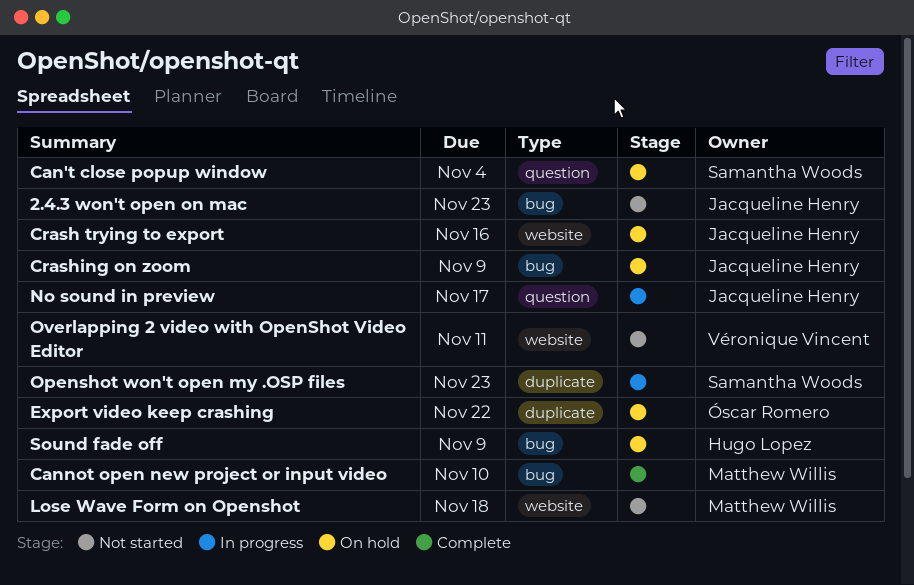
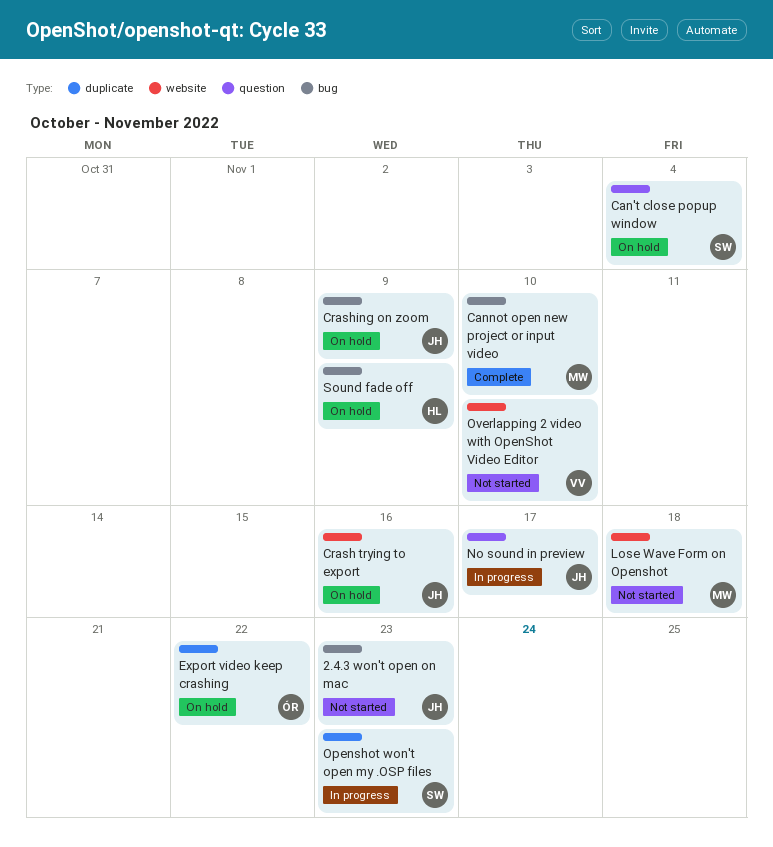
Overlapping 2 video with OpenShot Video Editor, due: Nov 11 -> Nov 10

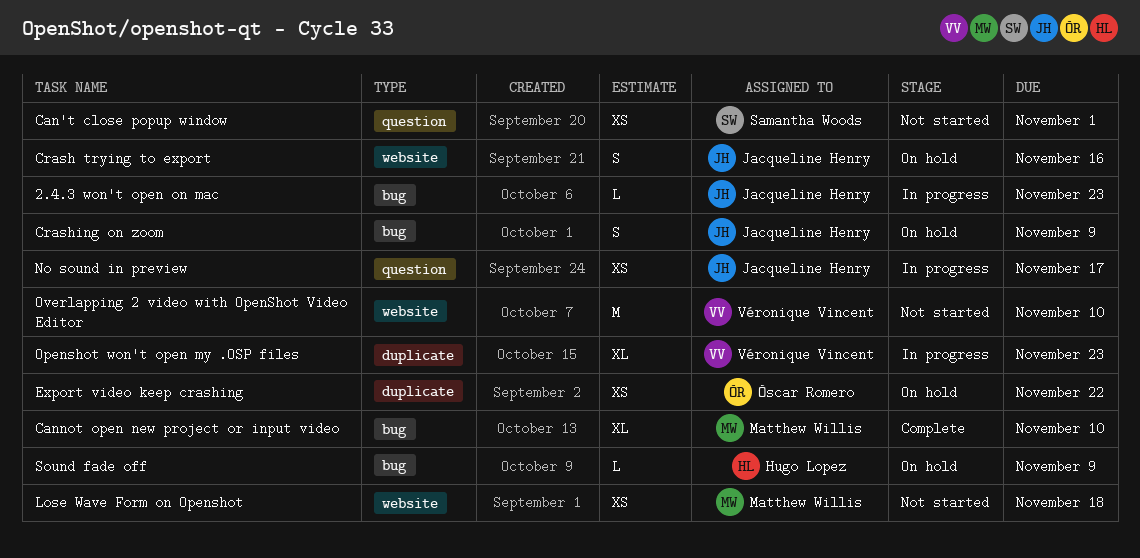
2.4.3 won't open on mac, status: Not started -> In progress
Can't close popup window, status: On hold -> Not started
Can't close popup window, due: Nov 4 -> Nov 1
Openshot won't open my .OSP files, owner: Samantha Woods -> Véronique Vincent

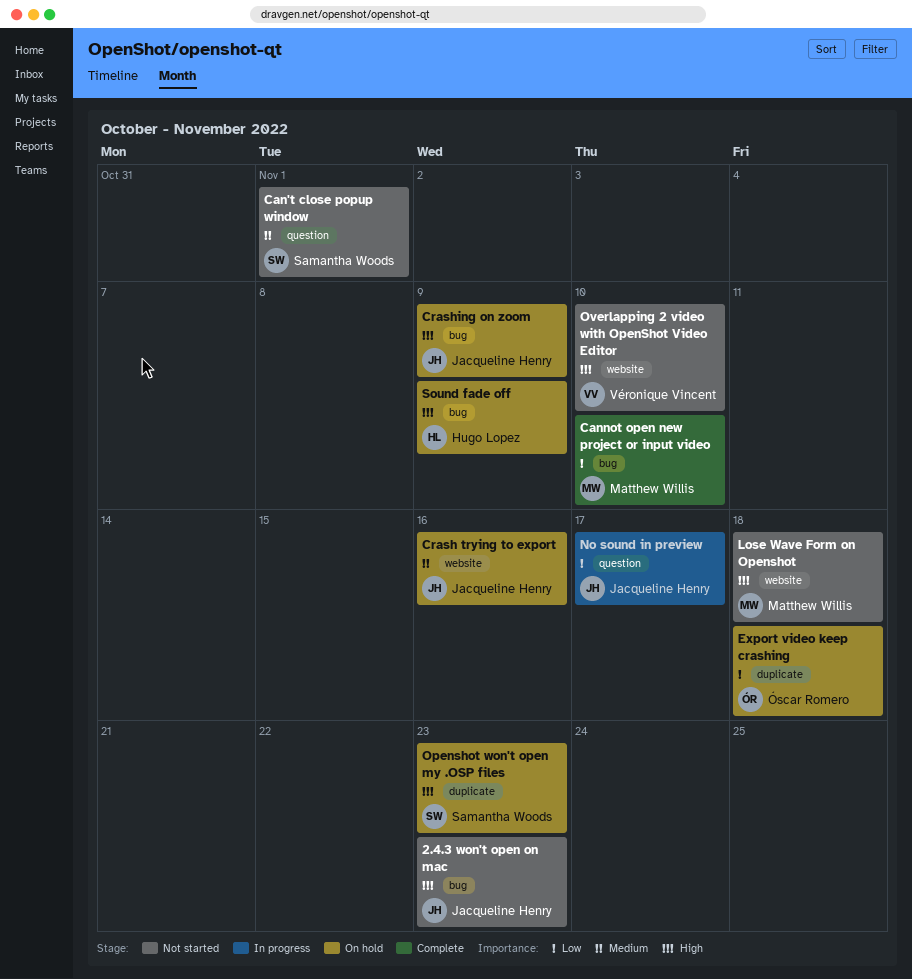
2.4.3 won't open on mac, status: In progress -> Not started
Export video keep crashing, due: Nov 22 -> Nov 18
Openshot won't open my .OSP files, status: In progress -> On hold
Openshot won't open my .OSP files, owner: Véronique Vincent -> Samantha Woods

